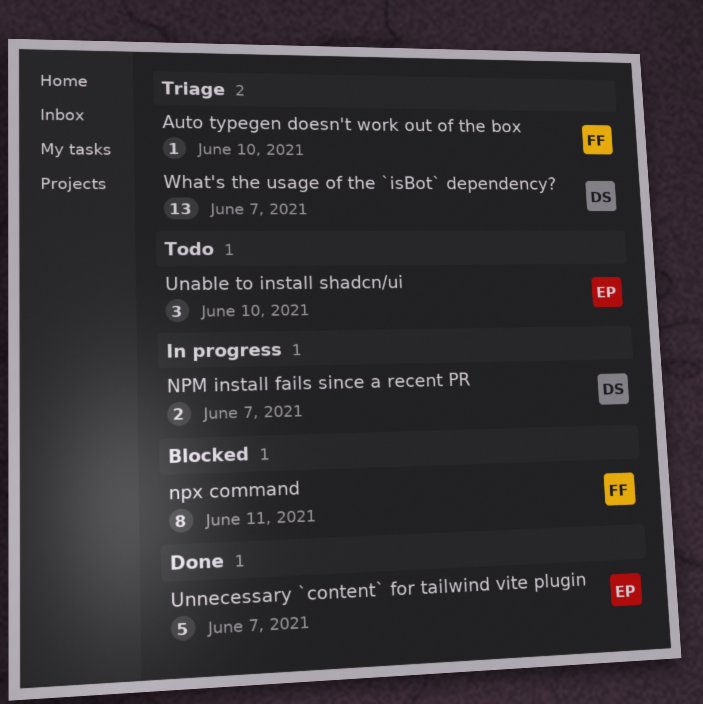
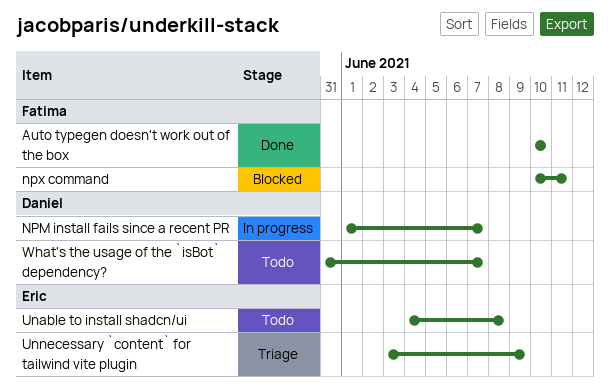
Auto typegen doesn't work out of the box, status: Triage -> Done
Unable to install shadcn/ui, due: Jun 10 -> Jun 8
Unnecessary `content` for tailwind vite plugin, status: Done -> Triage
Unnecessary `content` for tailwind vite plugin, due: Jun 7 -> Jun 9
What's the usage of the `isBot` dependency?, status: Triage -> Todo

